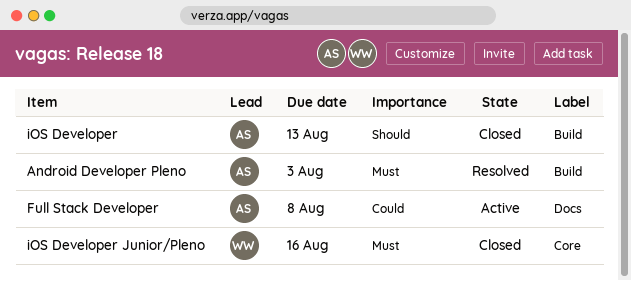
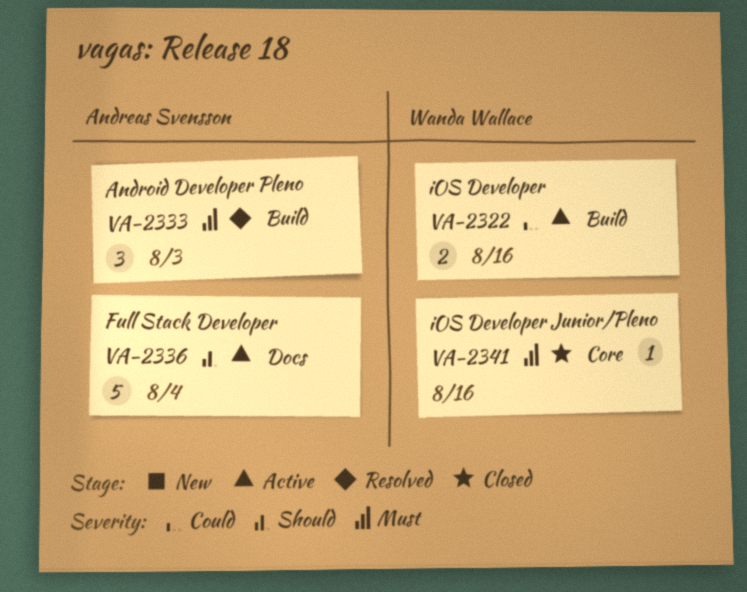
Full Stack Developer, priority: Could -> Should
Full Stack Developer, due: Aug 8 -> Aug 4
iOS Developer, status: Closed -> Active
iOS Developer, owner: Andreas Svensson -> Wanda Wallace
iOS Developer, priority: Should -> Could
iOS Developer, due: Aug 13 -> Aug 16

